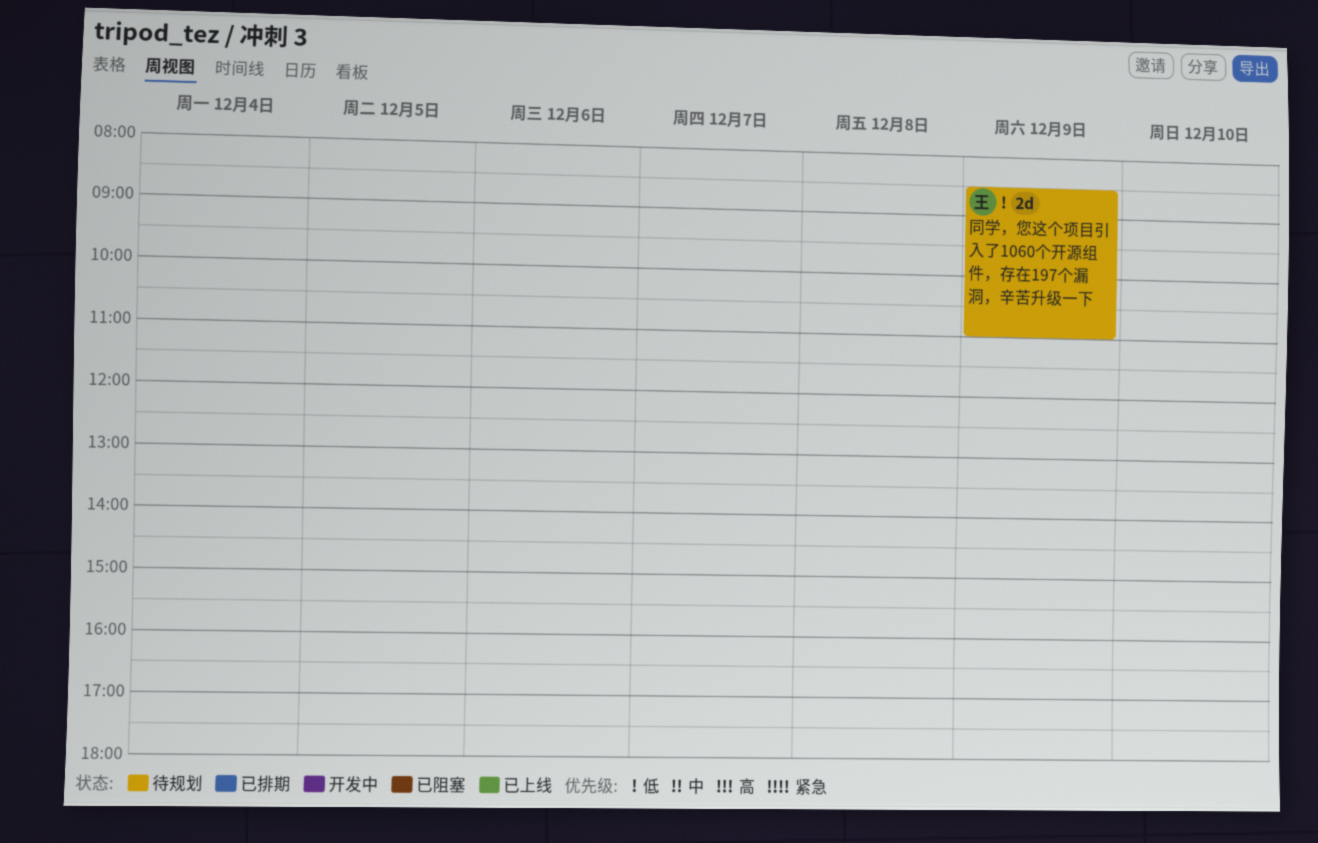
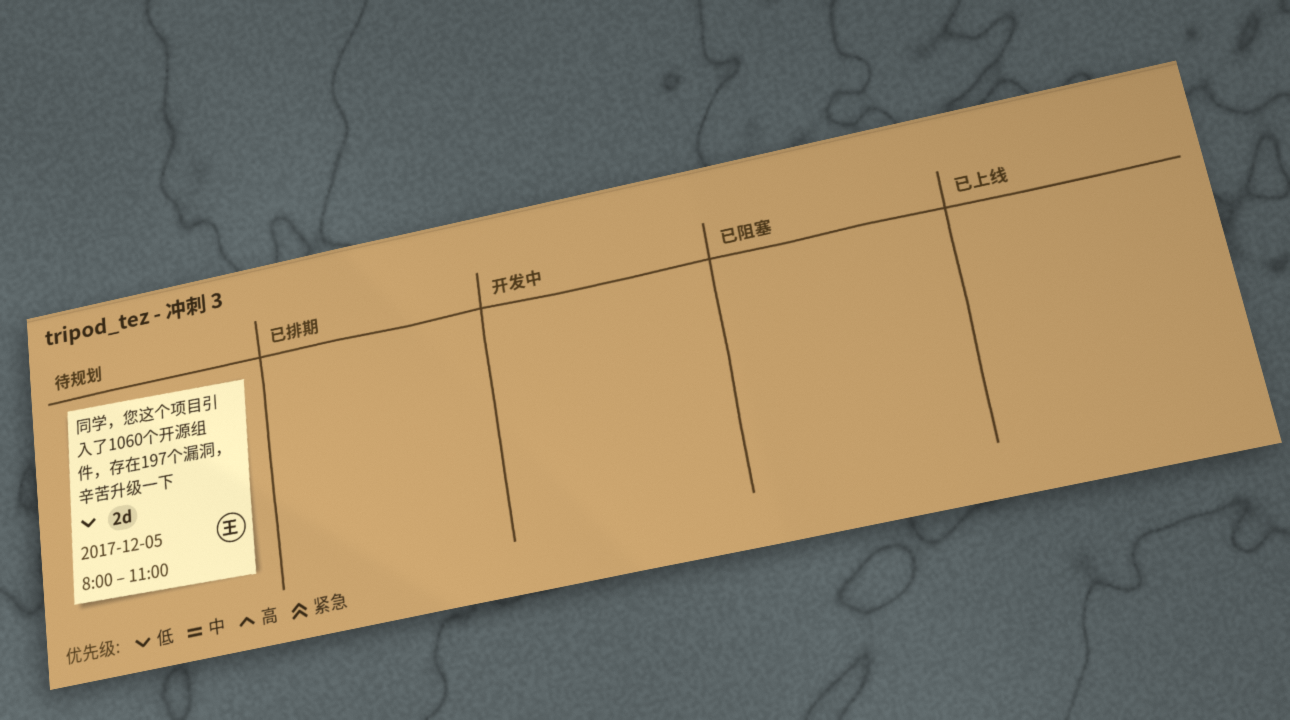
同学，您这个项目引入了1060个开源组件，存在197个漏洞，辛苦升级一下, day: Dec 9 -> Dec 5
同学，您这个项目引入了1060个开源组件，存在197个漏洞，辛苦升级一下, begins: 08:30 -> 08:00

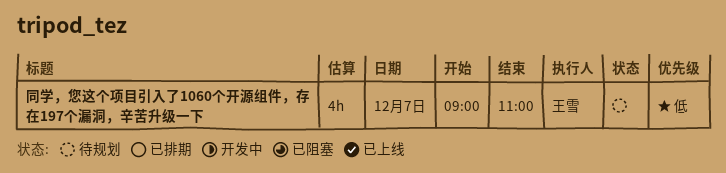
同学，您这个项目引入了1060个开源组件，存在197个漏洞，辛苦升级一下, estimate: 2d -> 4h
同学，您这个项目引入了1060个开源组件，存在197个漏洞，辛苦升级一下, day: Dec 5 -> Dec 7
同学，您这个项目引入了1060个开源组件，存在197个漏洞，辛苦升级一下, begins: 08:00 -> 09:00

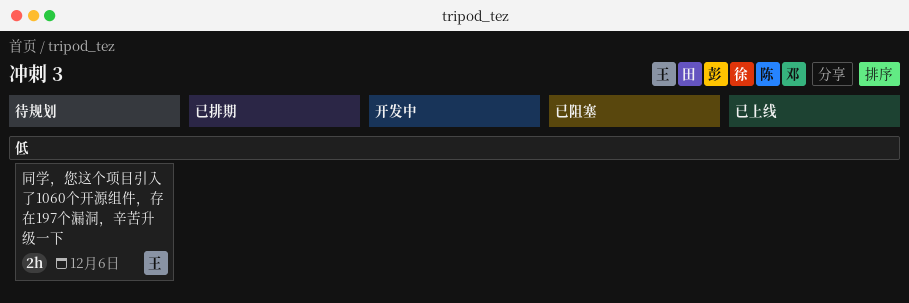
同学，您这个项目引入了1060个开源组件，存在197个漏洞，辛苦升级一下, estimate: 4h -> 2h
同学，您这个项目引入了1060个开源组件，存在197个漏洞，辛苦升级一下, day: Dec 7 -> Dec 6

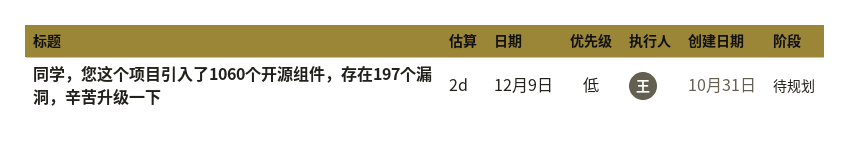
同学，您这个项目引入了1060个开源组件，存在197个漏洞，辛苦升级一下, estimate: 2h -> 2d
同学，您这个项目引入了1060个开源组件，存在197个漏洞，辛苦升级一下, day: Dec 6 -> Dec 9

